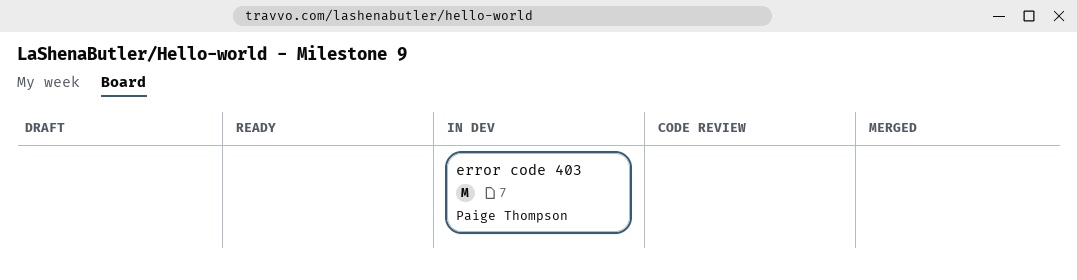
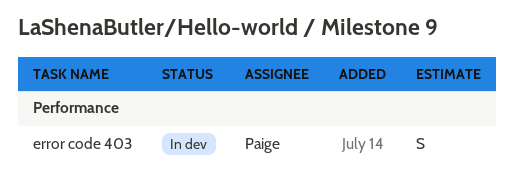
error code 403, estimate: M -> S

